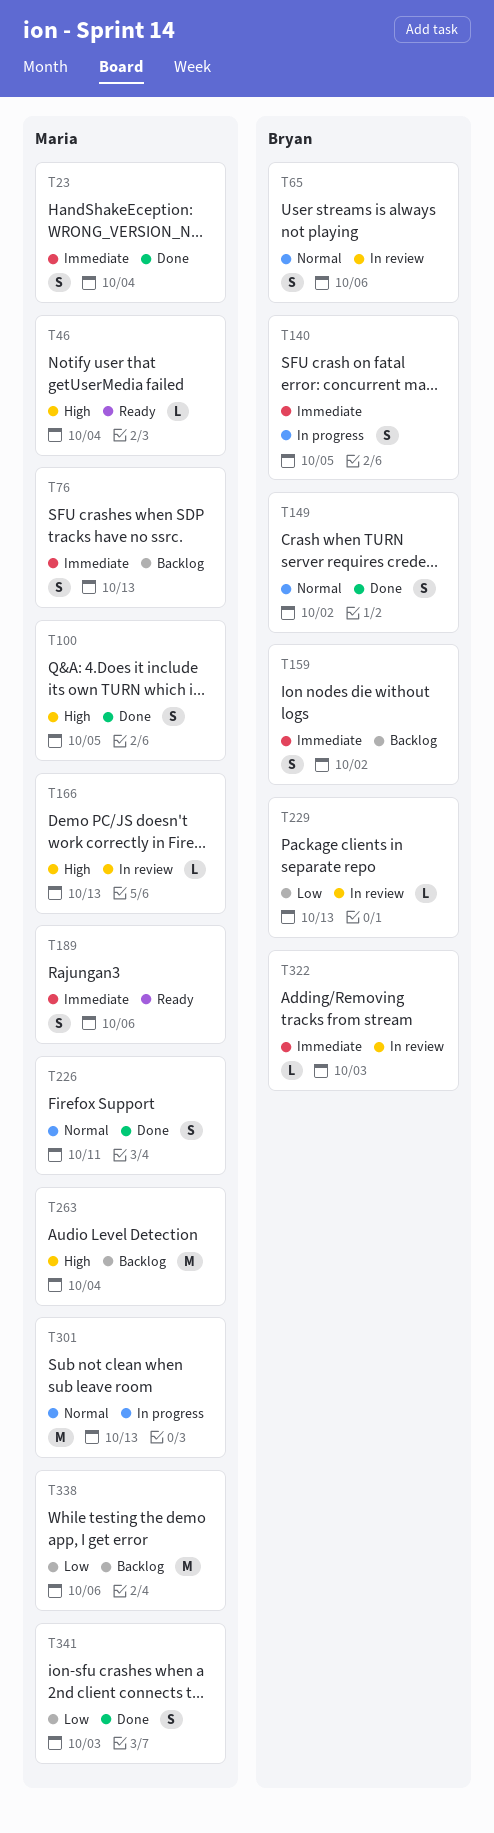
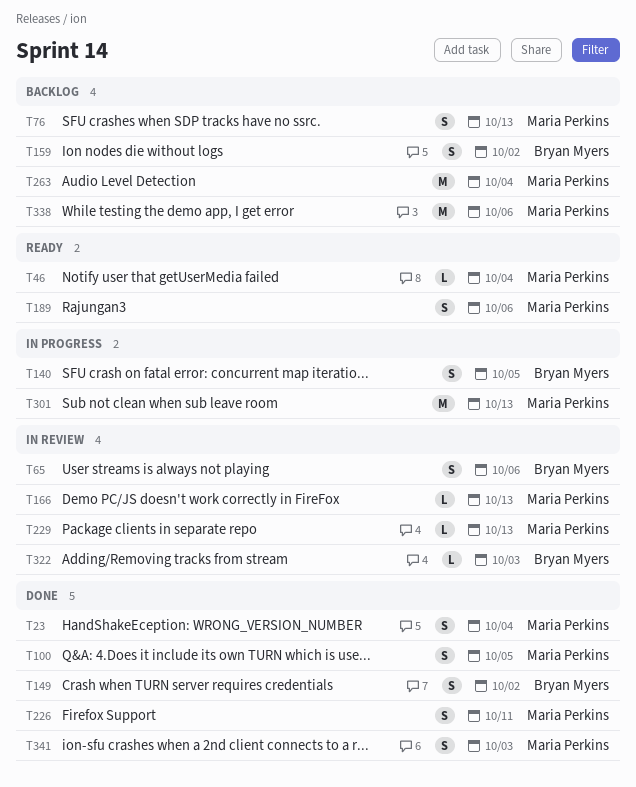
T229, owner: Bryan Myers -> Maria Perkins

